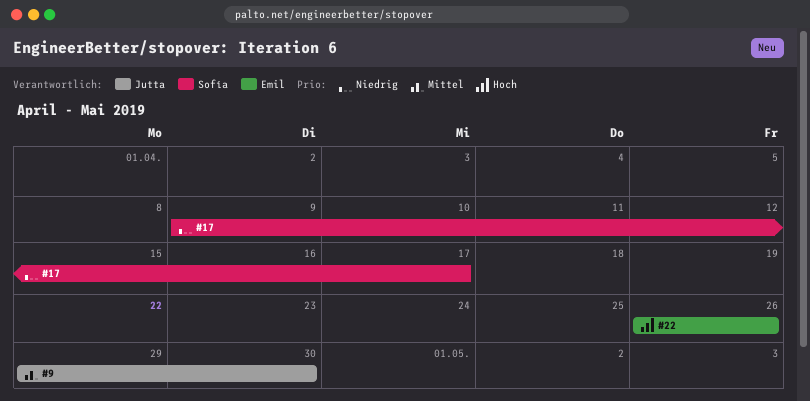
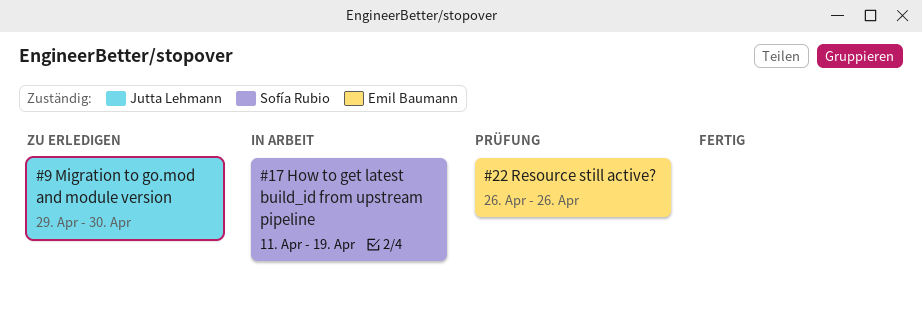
#17, start: Apr 9 -> Apr 11
#17, due: Apr 17 -> Apr 19

